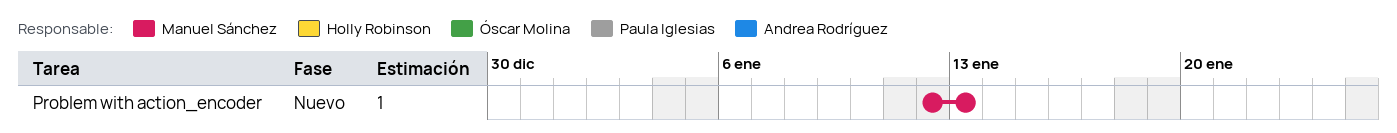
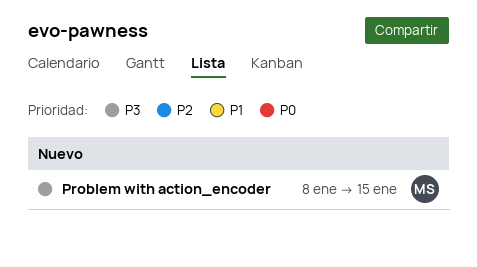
Problem with action_encoder, start: Jan 12 -> Jan 8
Problem with action_encoder, due: Jan 13 -> Jan 15

